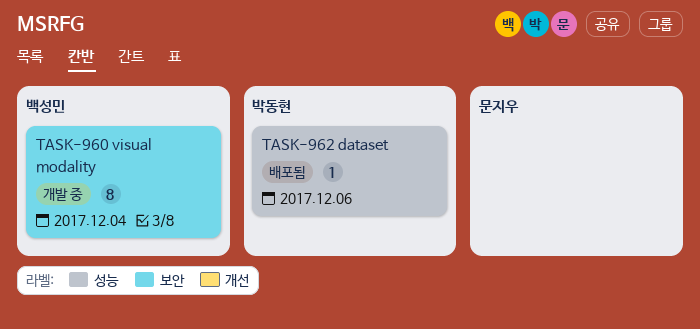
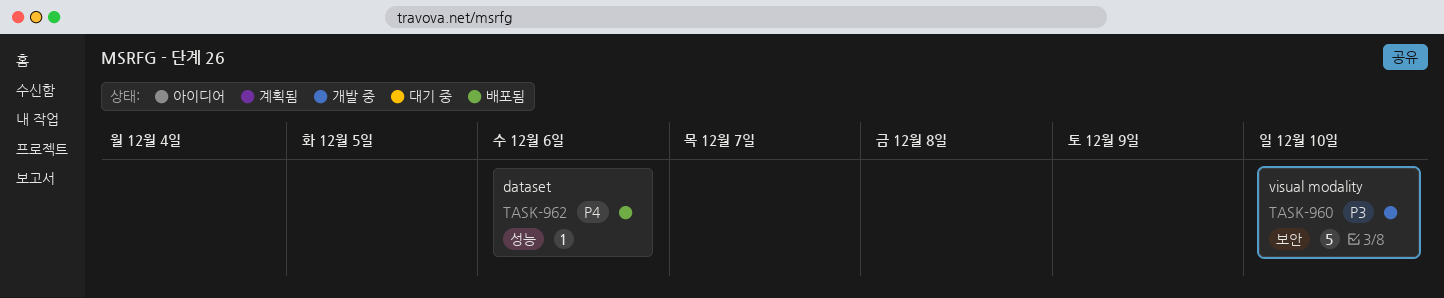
TASK-960, estimate: 8 -> 5
TASK-960, due: Dec 4 -> Dec 10

